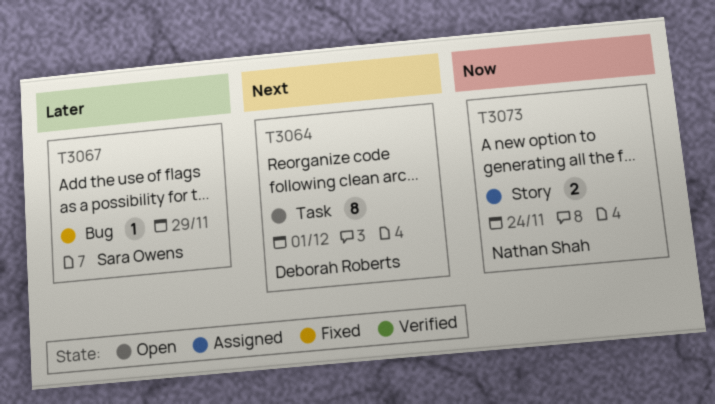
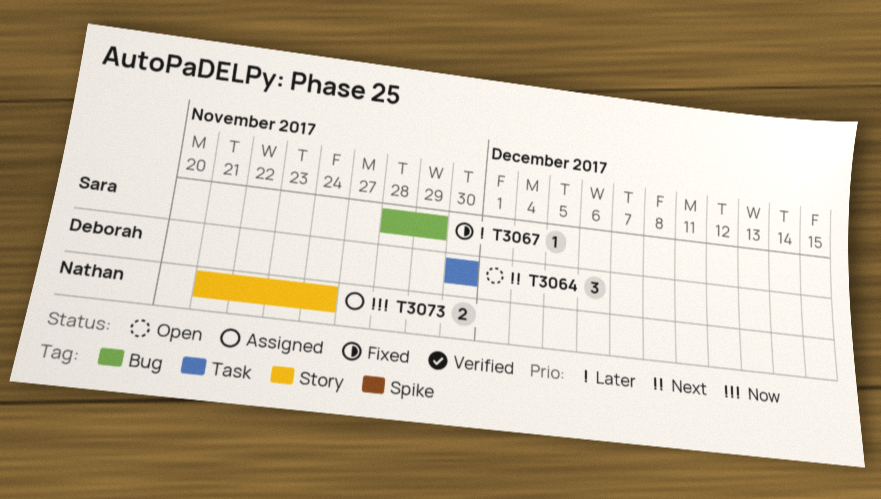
T3064, estimate: 8 -> 3
T3064, due: Dec 1 -> Nov 30

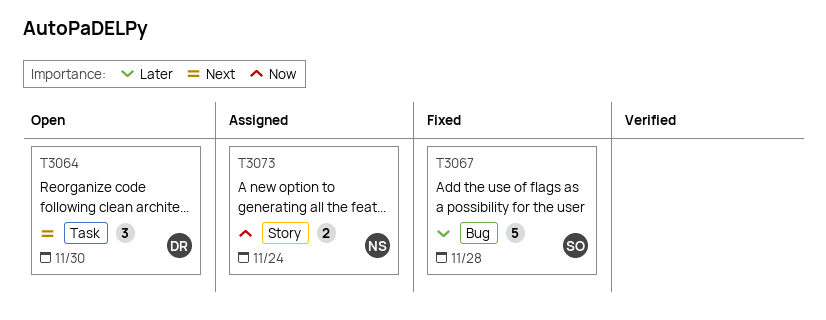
T3067, estimate: 1 -> 5
T3067, due: Nov 29 -> Nov 28

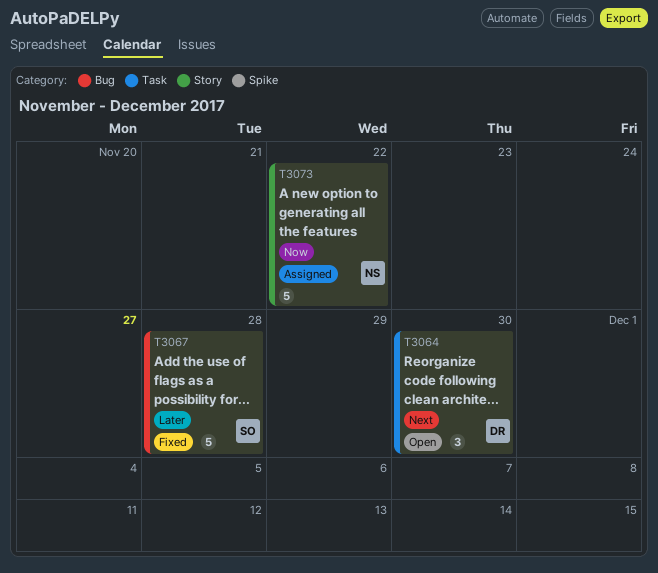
T3073, estimate: 2 -> 5
T3073, due: Nov 24 -> Nov 22

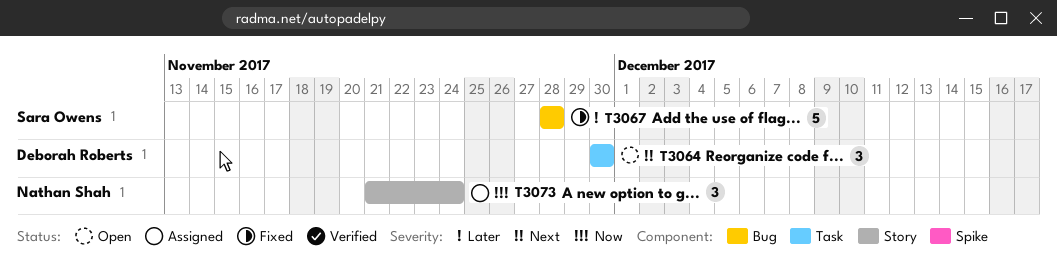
T3073, estimate: 5 -> 3
T3073, due: Nov 22 -> Nov 24

